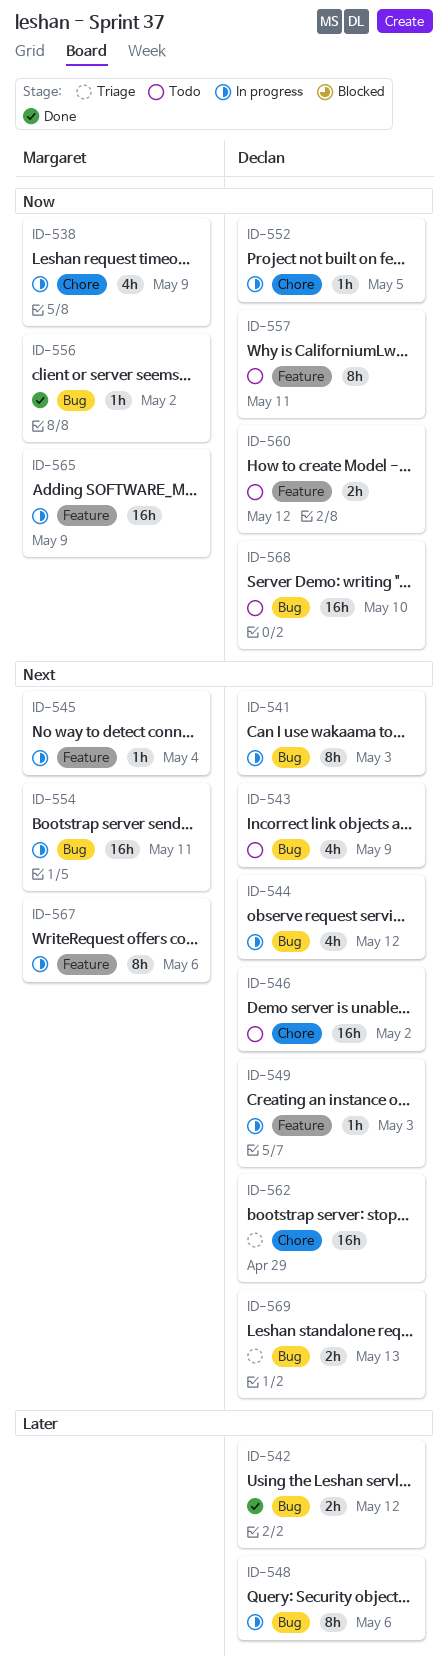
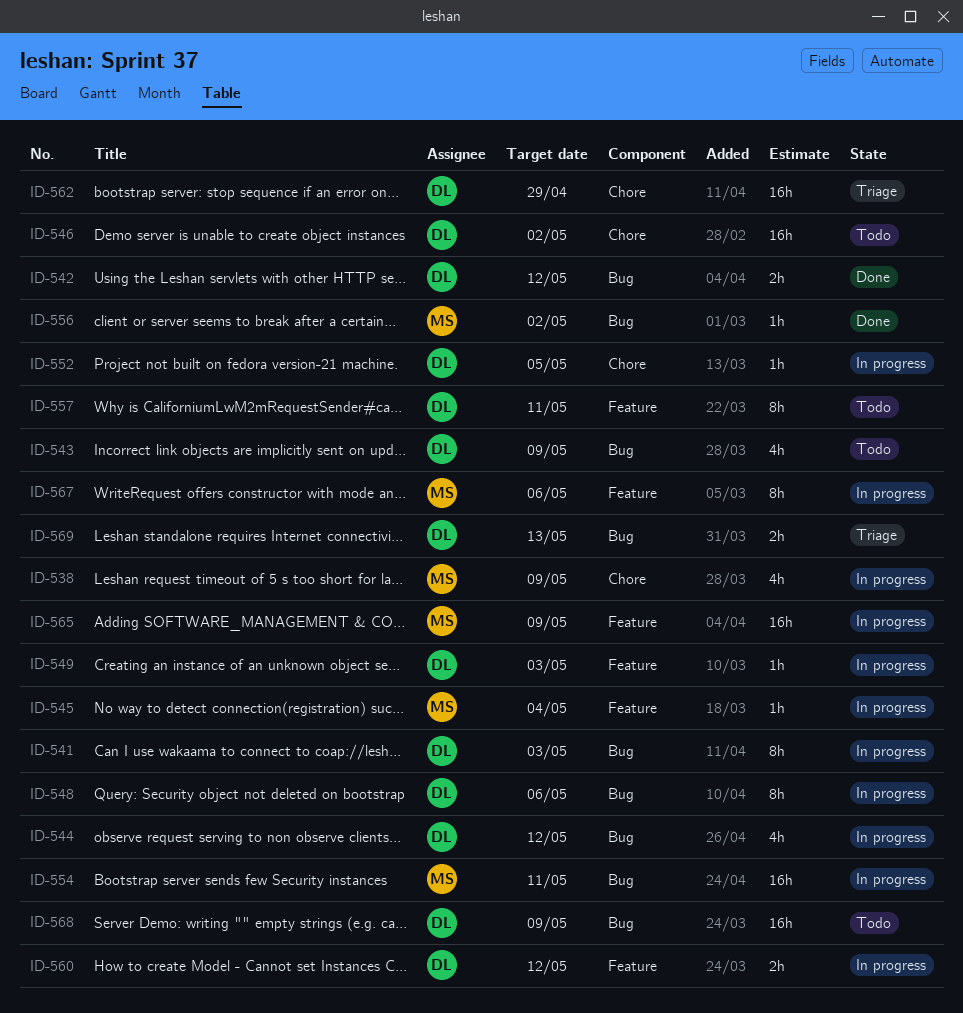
ID-560, status: Todo -> In progress
ID-568, due: May 10 -> May 9

